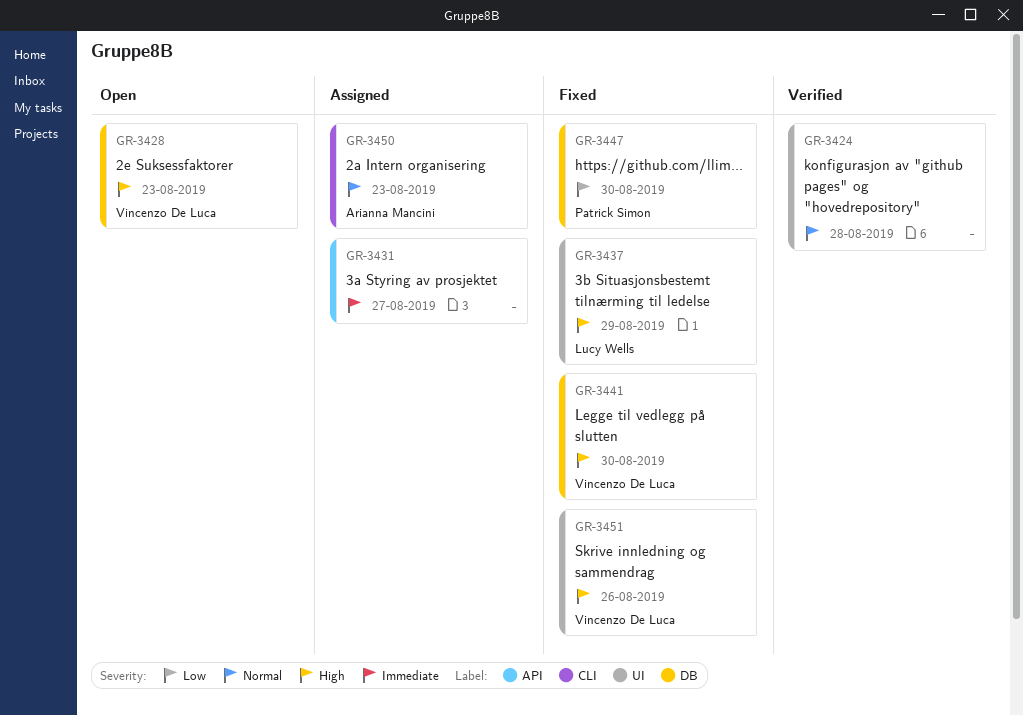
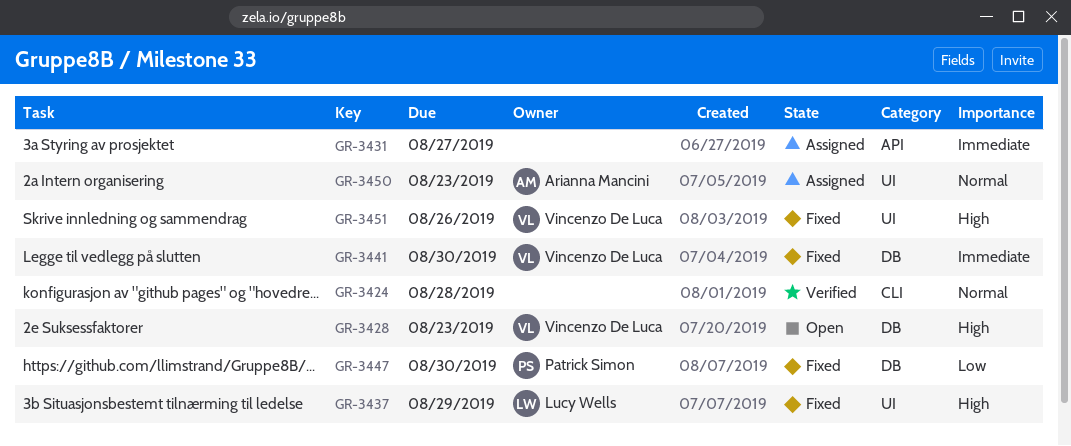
GR-3424, label: UI -> CLI
GR-3441, priority: High -> Immediate
GR-3450, label: CLI -> UI

